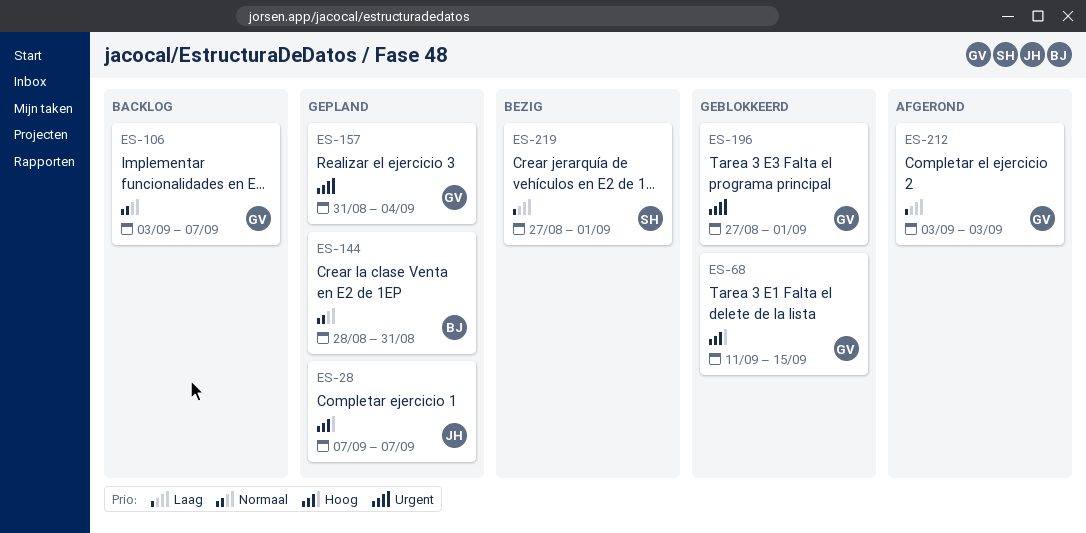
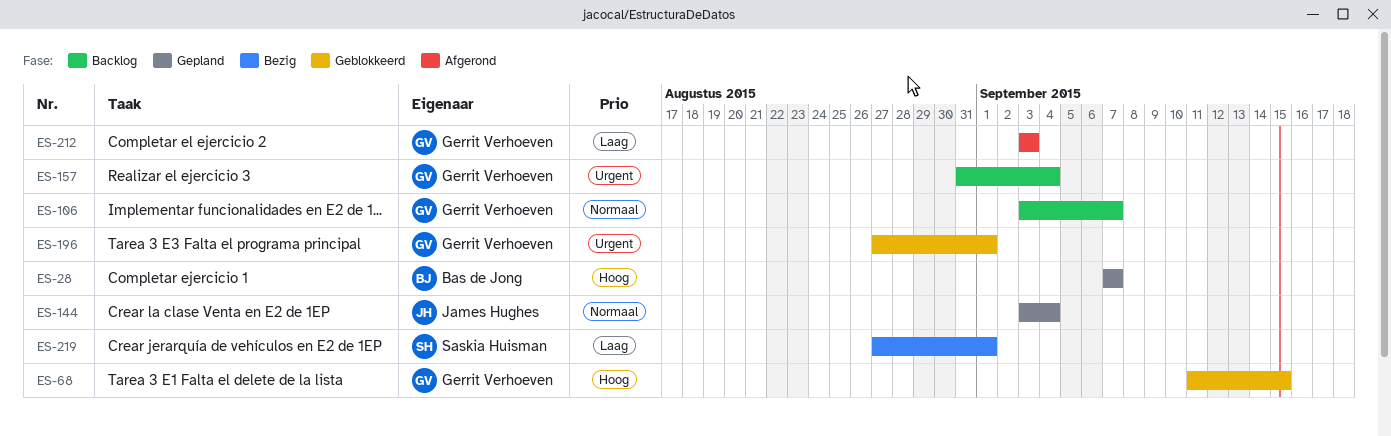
ES-28, owner: James Hughes -> Bas de Jong
ES-144, owner: Bas de Jong -> James Hughes
ES-144, start: Aug 28 -> Sep 3
ES-144, due: Aug 31 -> Sep 4
ES-157, status: Gepland -> Backlog

